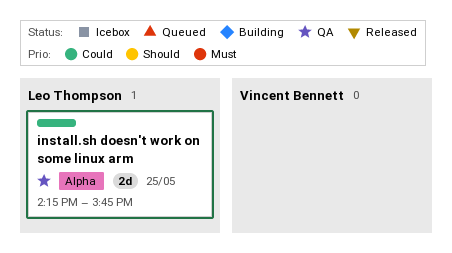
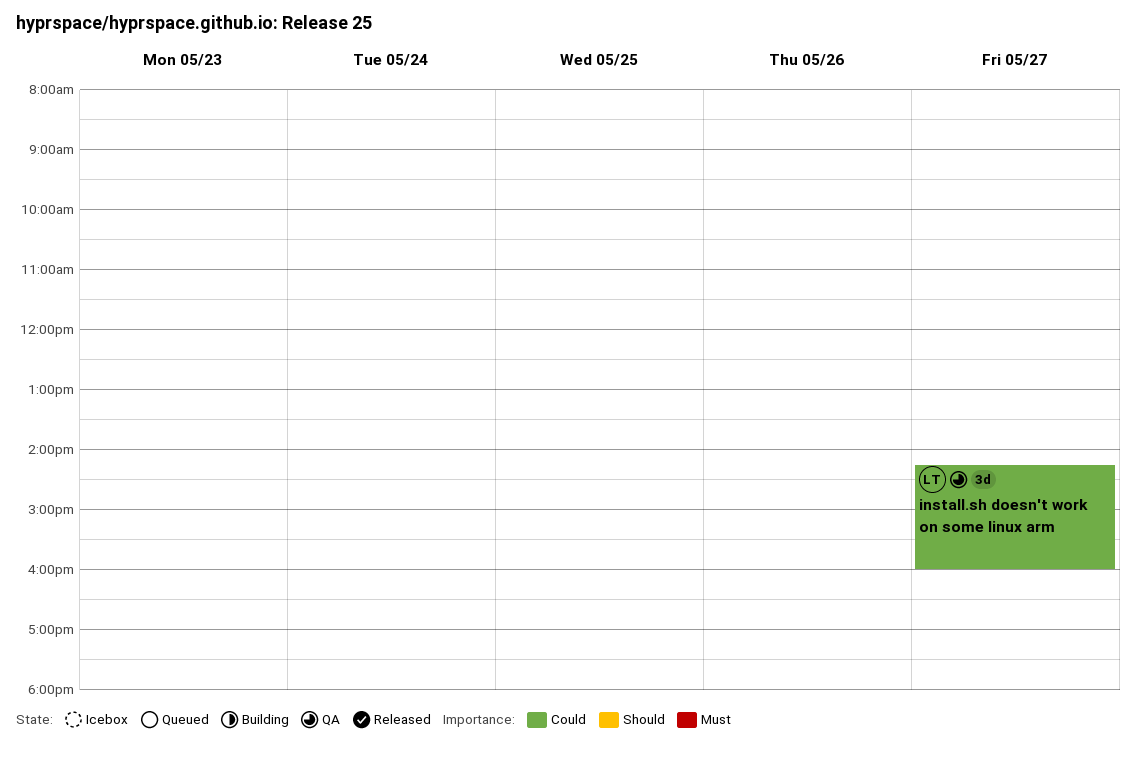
install.sh doesn't work on some linux arm, estimate: 2d -> 3d
install.sh doesn't work on some linux arm, day: May 25 -> May 27
install.sh doesn't work on some linux arm, ends: 15:45 -> 16:00

